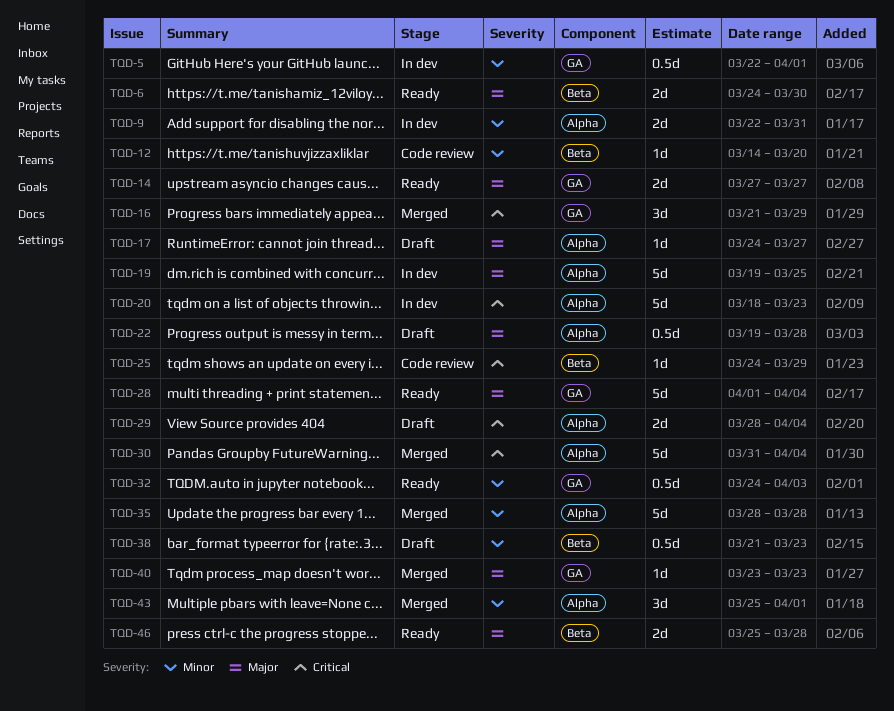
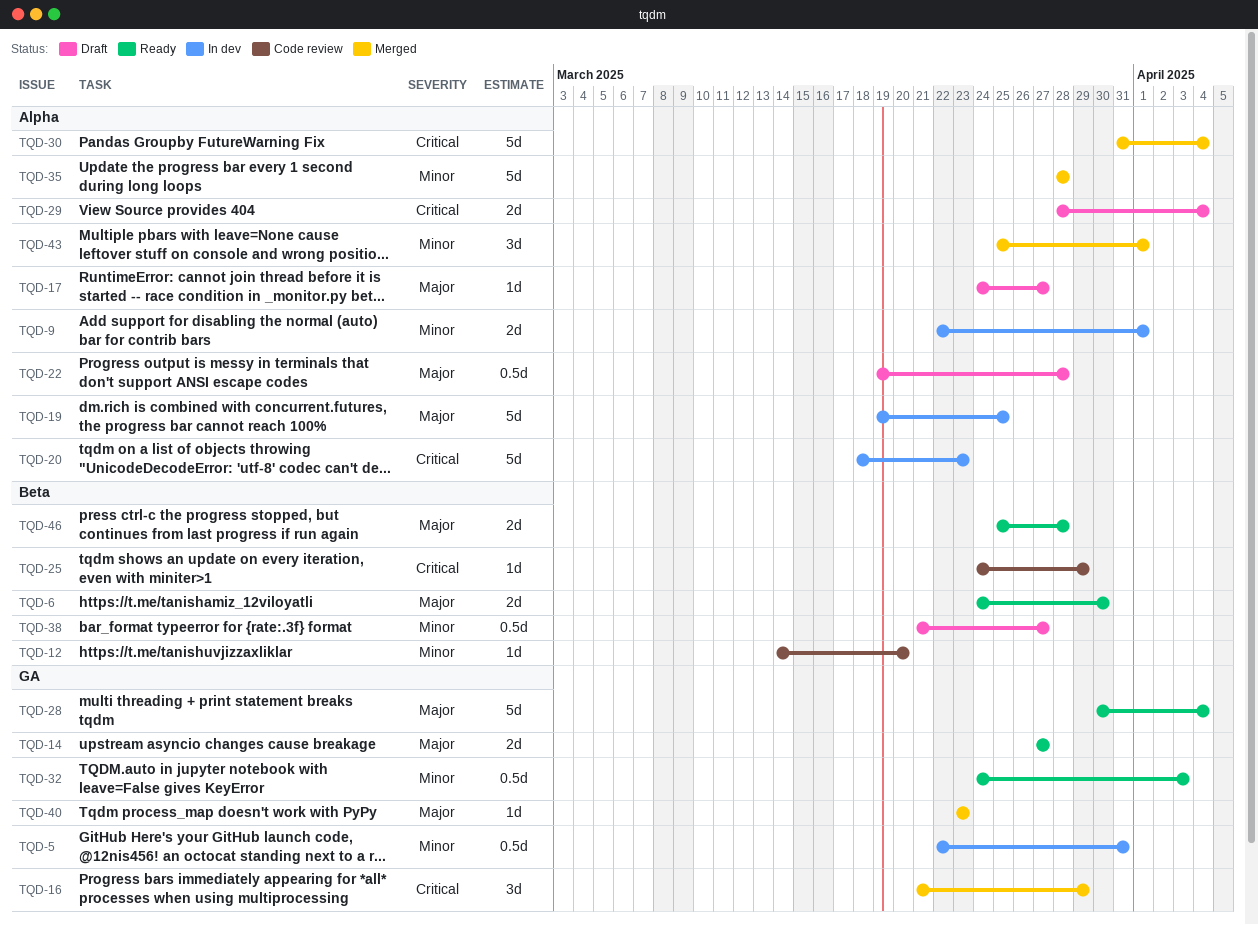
TQD-5, due: Apr 1 -> Mar 31
TQD-9, due: Mar 31 -> Apr 1
TQD-28, start: Apr 1 -> Mar 30
TQD-38, due: Mar 23 -> Mar 27

